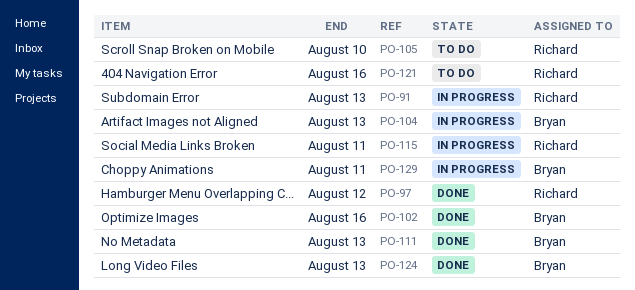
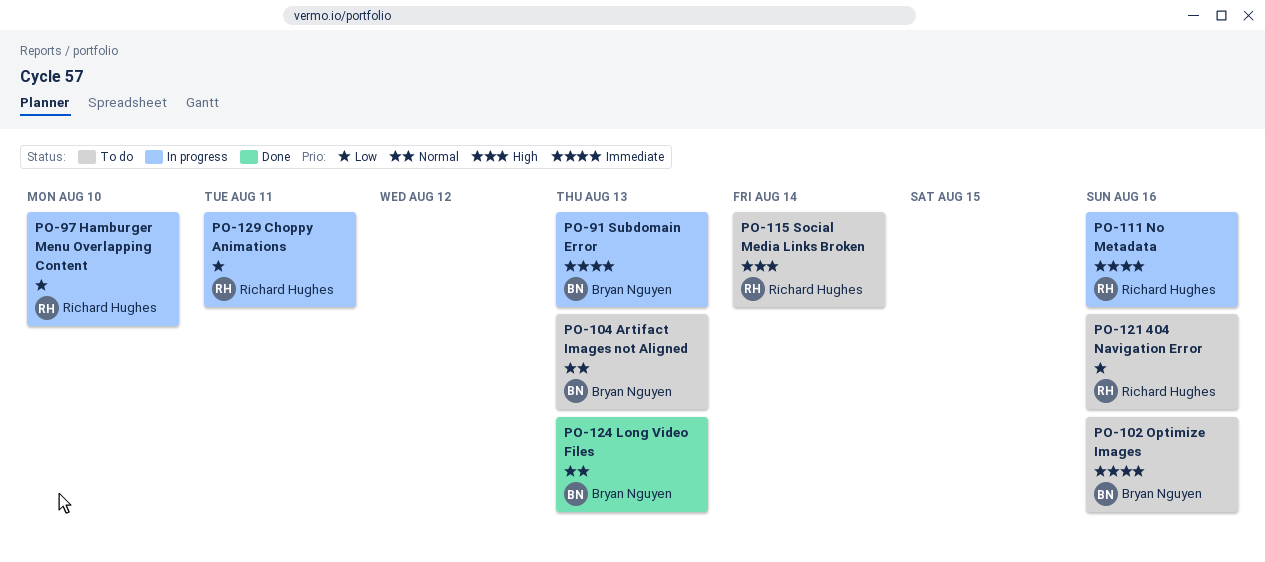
PO-91, owner: Richard Hughes -> Bryan Nguyen
PO-97, status: Done -> In progress
PO-97, due: Aug 12 -> Aug 10
PO-102, status: Done -> To do
PO-104, status: In progress -> To do
PO-105: present -> none
PO-111, status: Done -> In progress
PO-111, owner: Bryan Nguyen -> Richard Hughes
PO-111, due: Aug 13 -> Aug 16
PO-115, status: In progress -> To do
PO-115, due: Aug 11 -> Aug 14
PO-129, owner: Bryan Nguyen -> Richard Hughes

